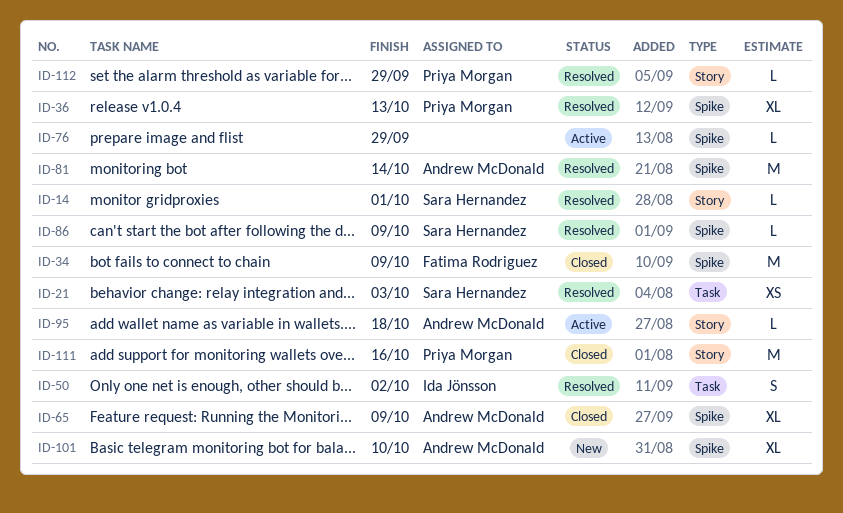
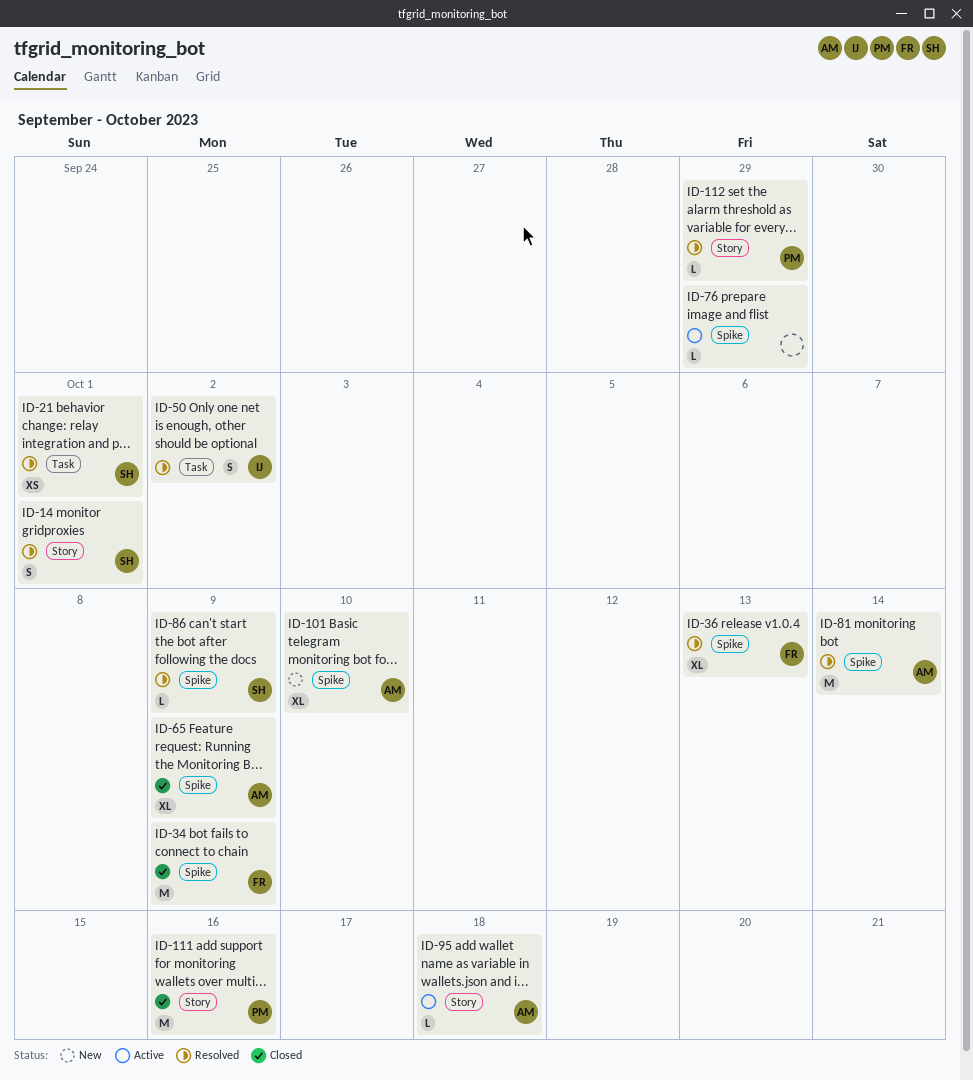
ID-14, estimate: L -> S
ID-21, due: Oct 3 -> Oct 1
ID-36, owner: Priya Morgan -> Fatima Rodriguez

